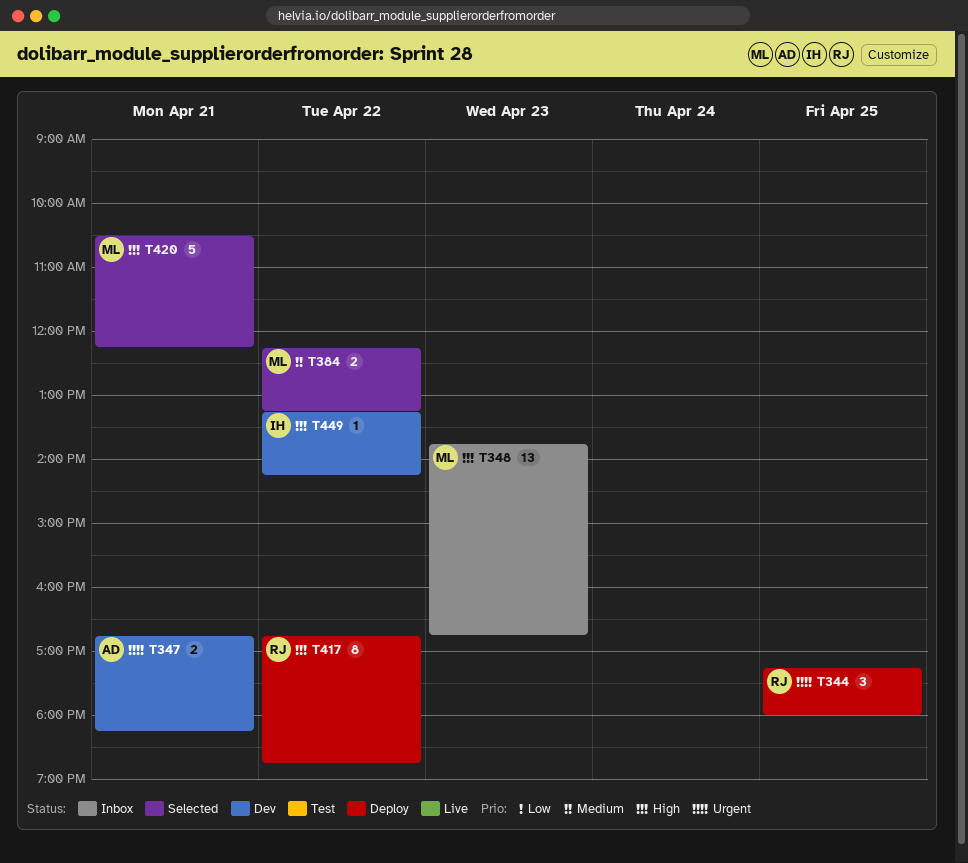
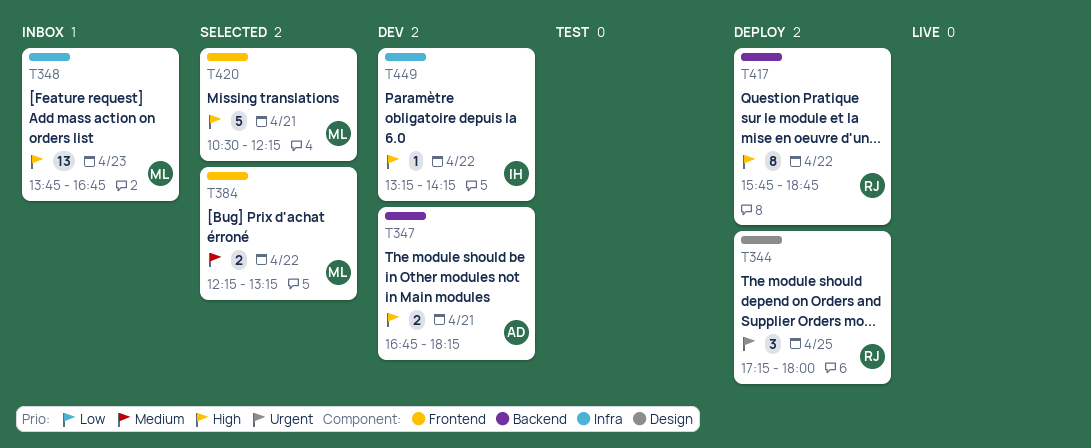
T347, priority: Urgent -> High
T417, begins: 16:45 -> 15:45

